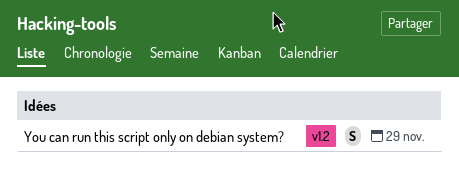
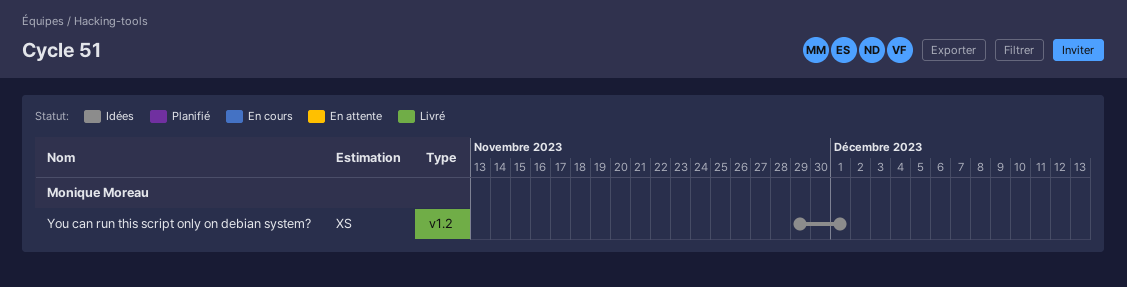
You can run this script only on debian system?, estimate: S -> XS
You can run this script only on debian system?, due: Nov 29 -> Dec 1

